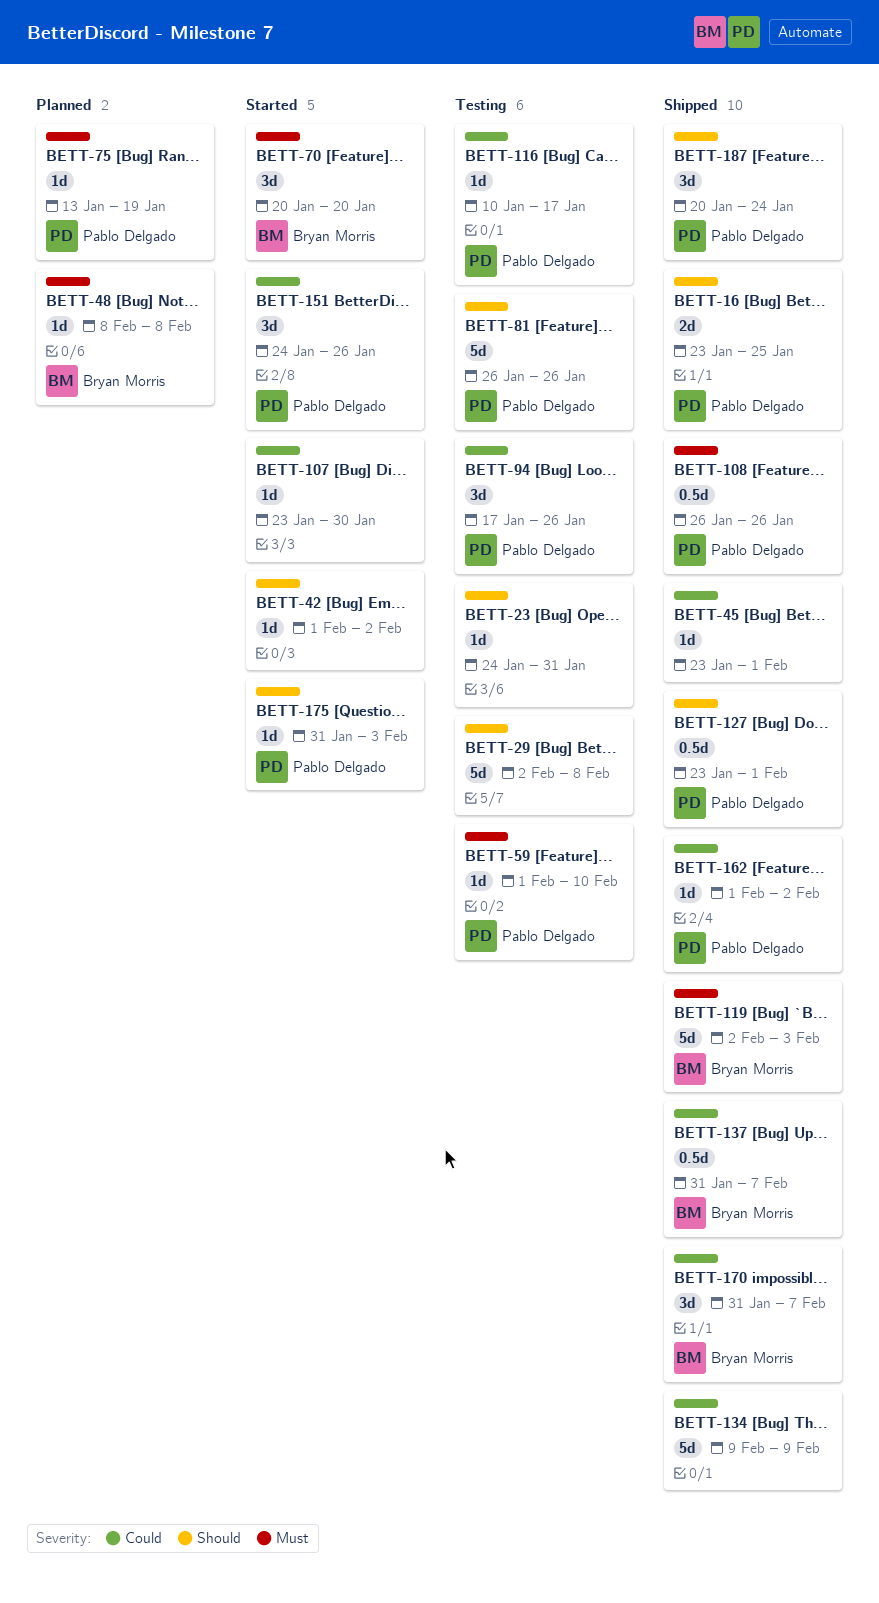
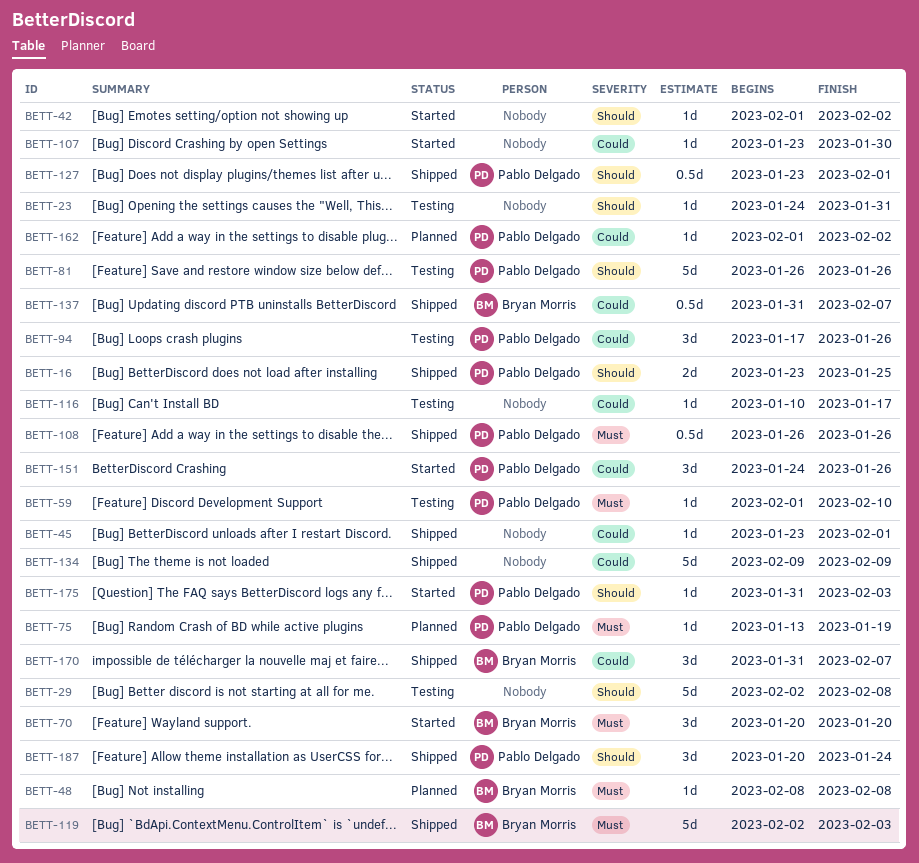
BETT-116, owner: Pablo Delgado -> none
BETT-162, status: Shipped -> Planned

